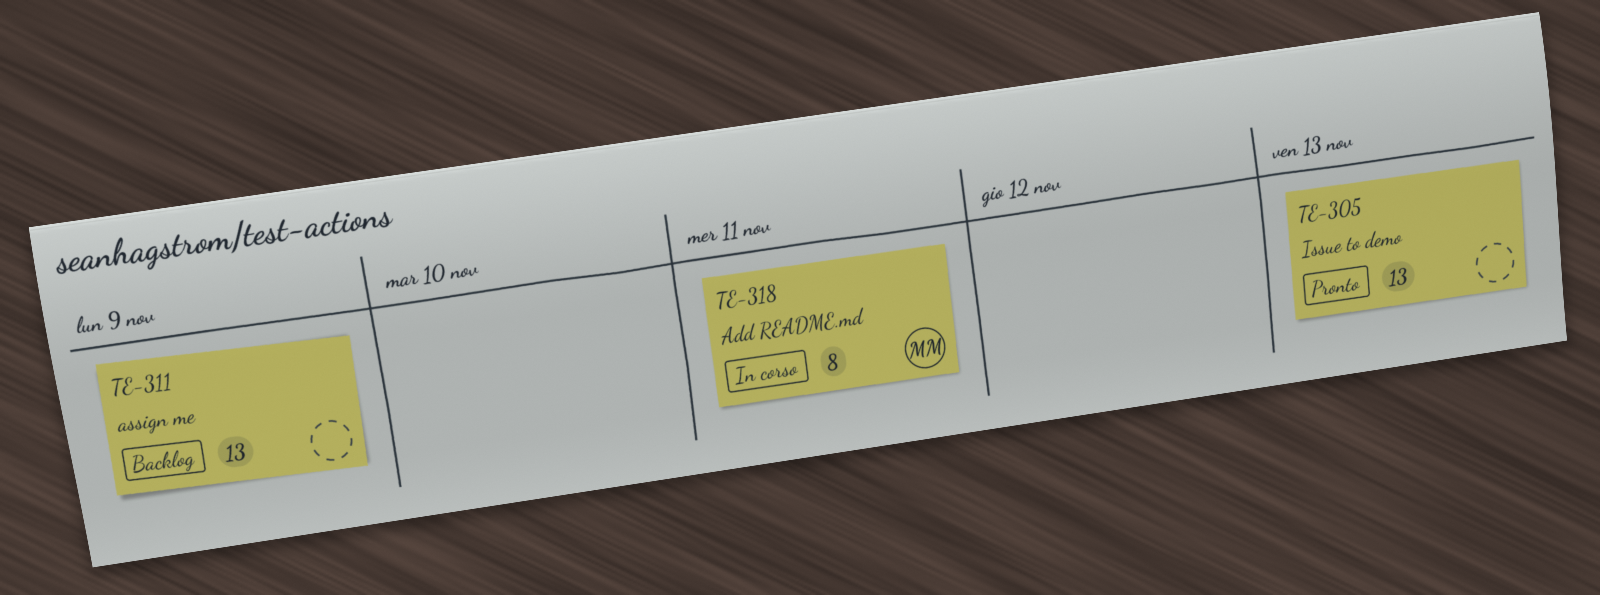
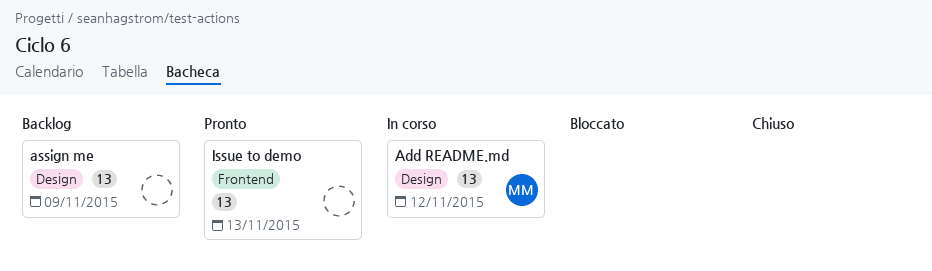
Add README.md, estimate: 8 -> 13
Add README.md, due: Nov 11 -> Nov 12

